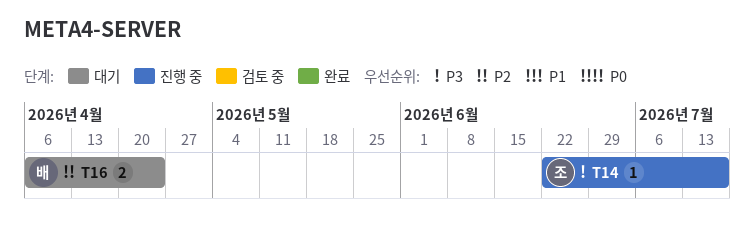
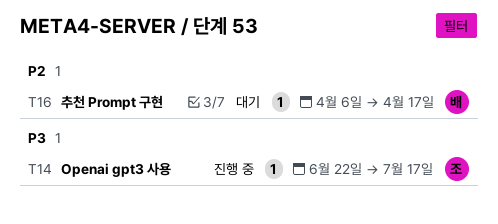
T16, estimate: 2 -> 1
T16, due: Apr 24 -> Apr 17

